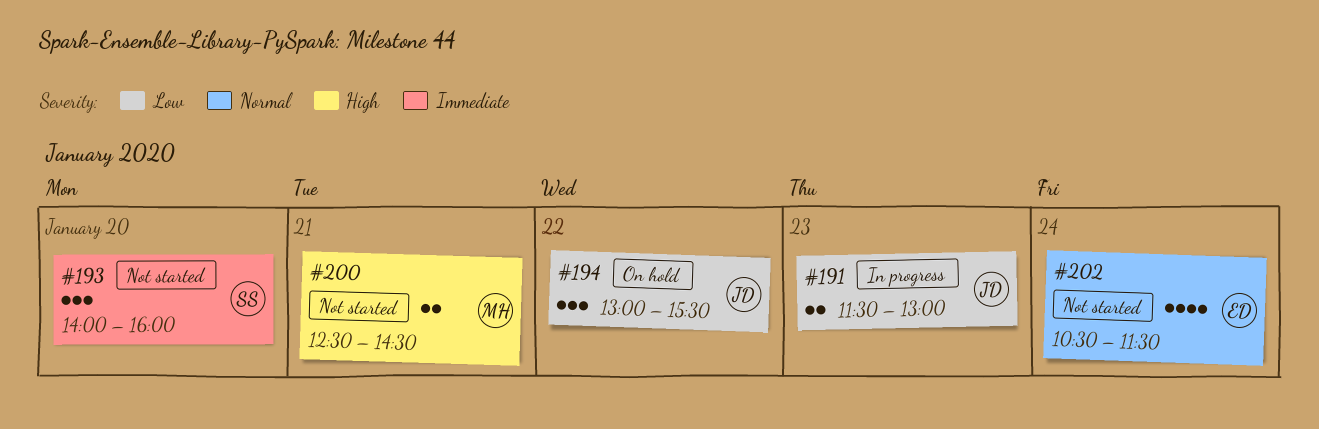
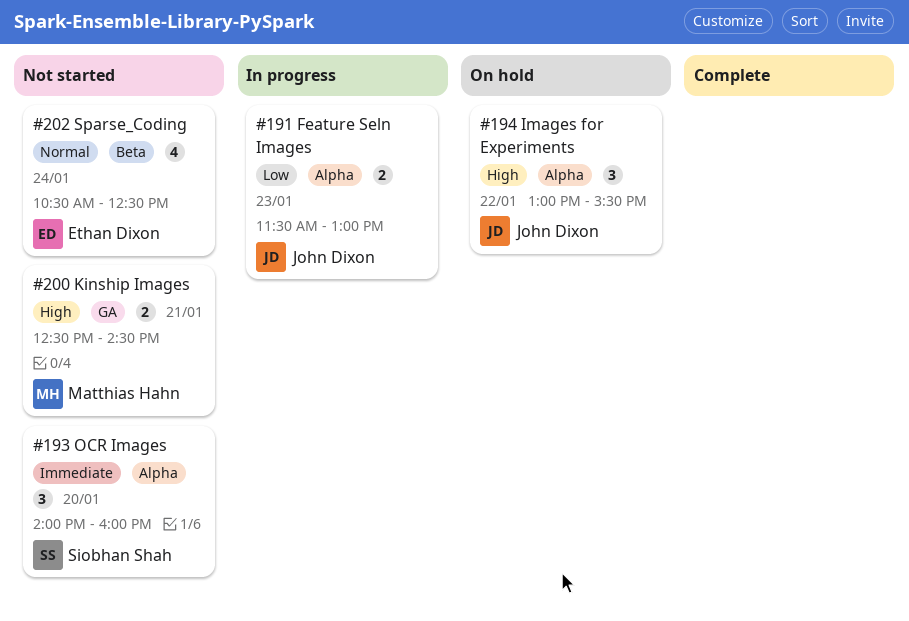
#194, priority: Low -> High
#202, ends: 11:30 -> 12:30

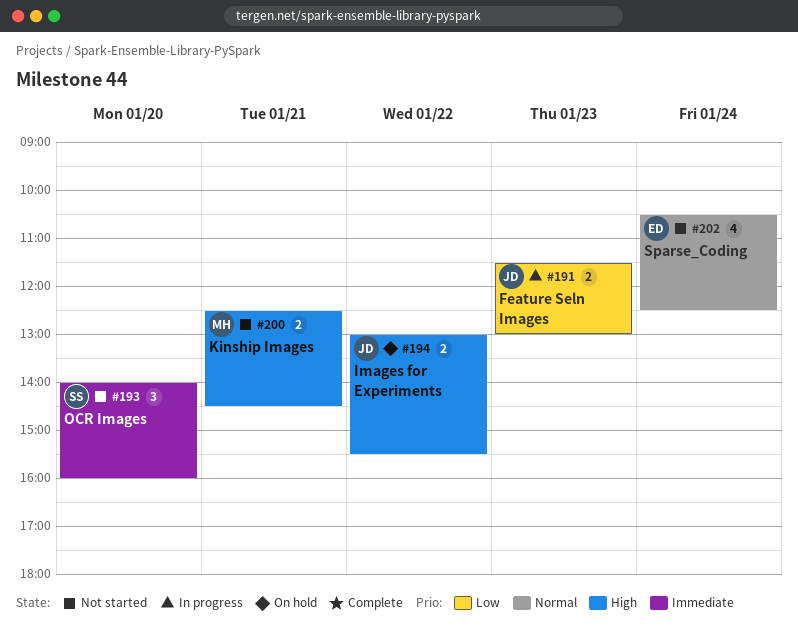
#194, estimate: 3 -> 2

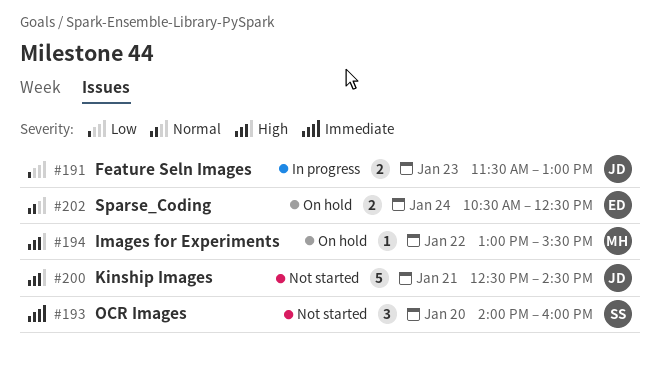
#194, owner: JD -> MH
#194, estimate: 2 -> 1
#200, owner: MH -> JD
#200, estimate: 2 -> 5
#202, status: Not started -> On hold
#202, estimate: 4 -> 2

